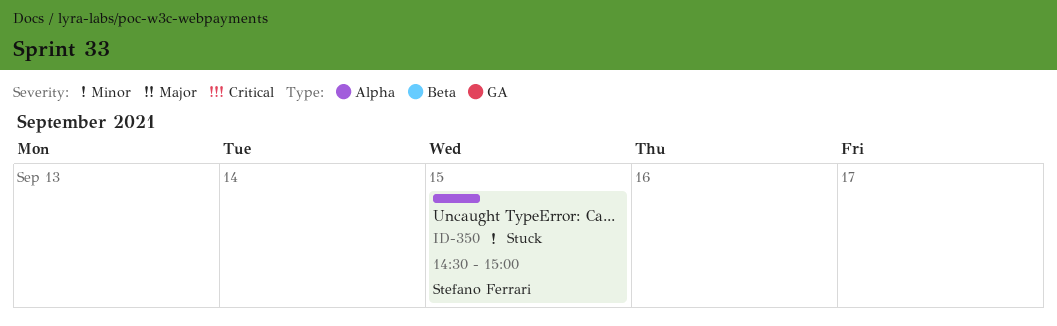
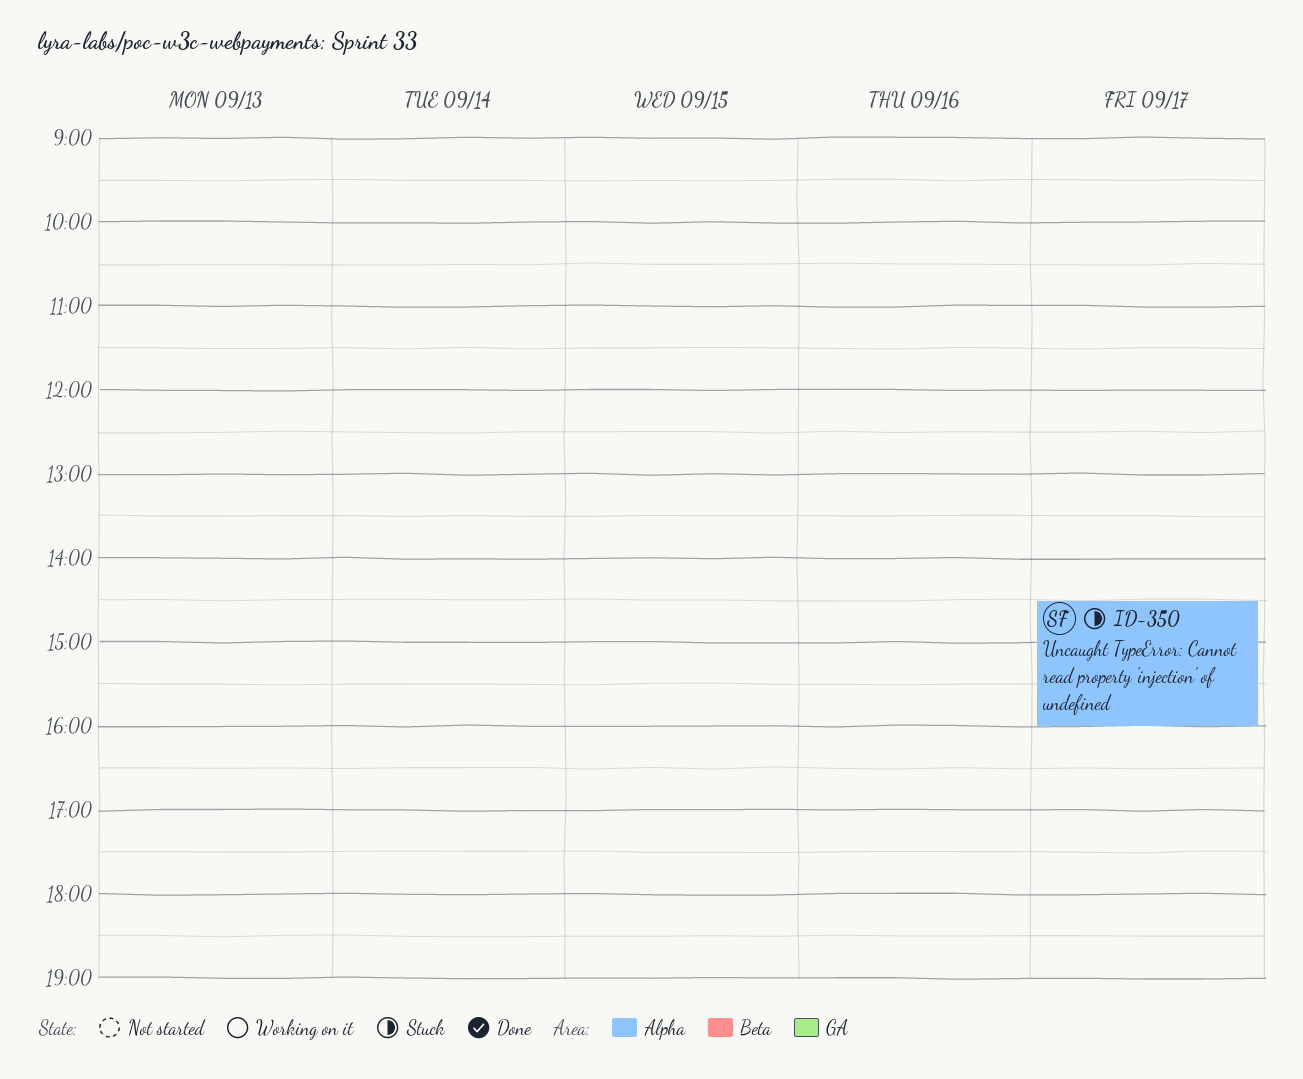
ID-350, day: Sep 15 -> Sep 17
ID-350, ends: 15:00 -> 16:00

